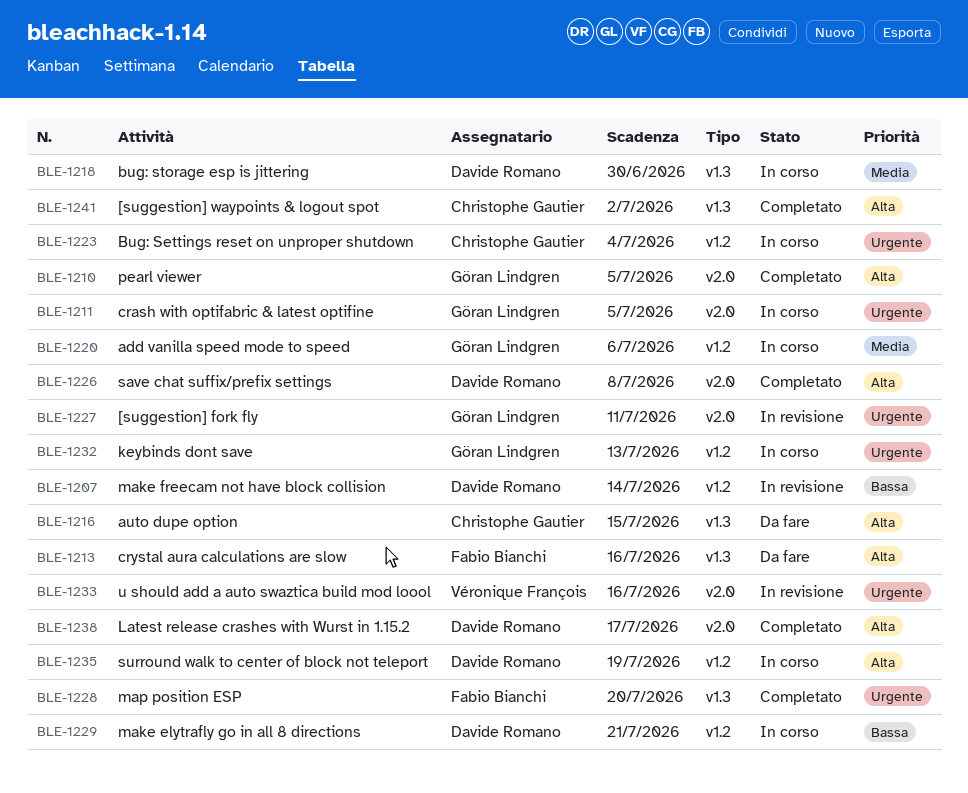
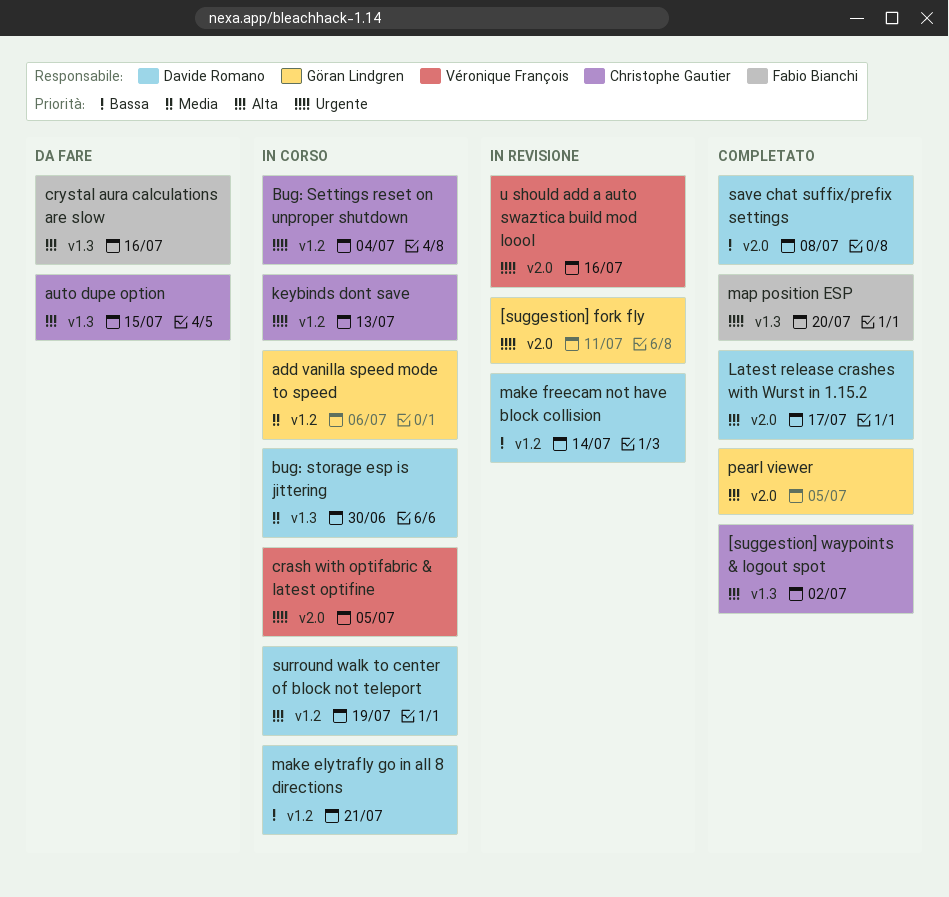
crash with optifabric & latest optifine, owner: Göran Lindgren -> Véronique François
keybinds dont save, owner: Göran Lindgren -> Christophe Gautier
save chat suffix/prefix settings, priority: Alta -> Bassa

